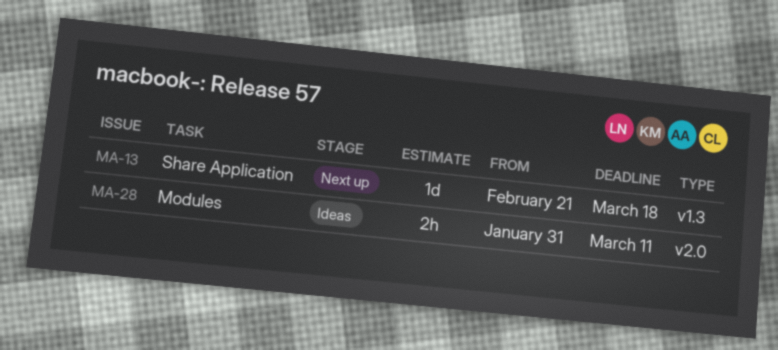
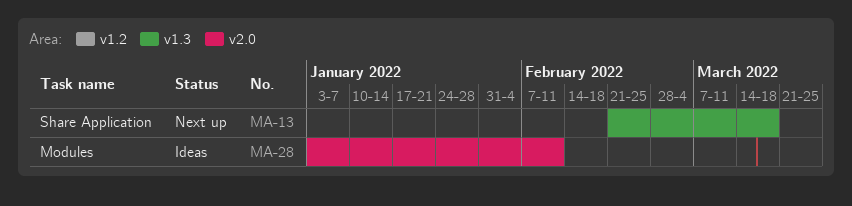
MA-28, start: Jan 31 -> Jan 3
MA-28, due: Mar 11 -> Feb 11

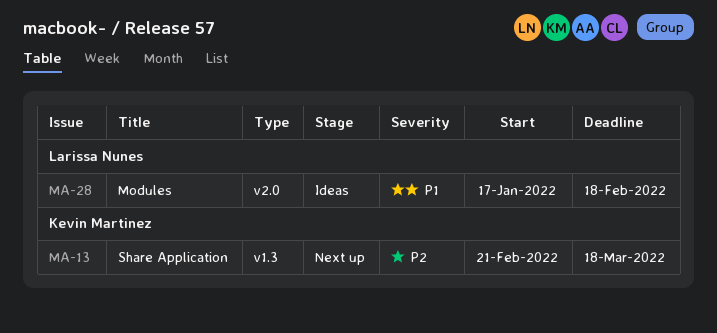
MA-28, start: Jan 3 -> Jan 17
MA-28, due: Feb 11 -> Feb 18

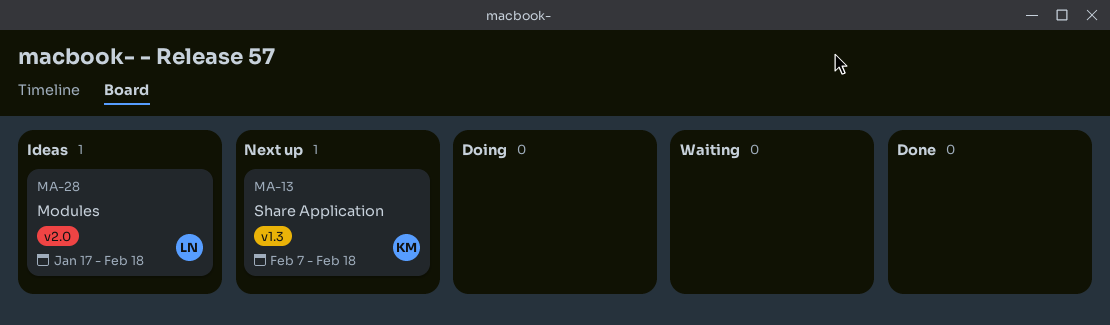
MA-13, start: Feb 21 -> Feb 7
MA-13, due: Mar 18 -> Feb 18

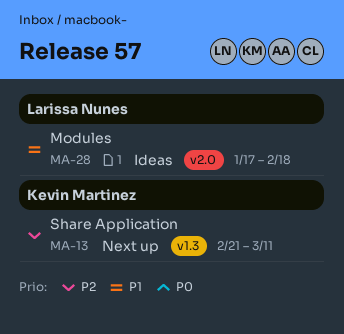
MA-13, start: Feb 7 -> Feb 21
MA-13, due: Feb 18 -> Mar 11

